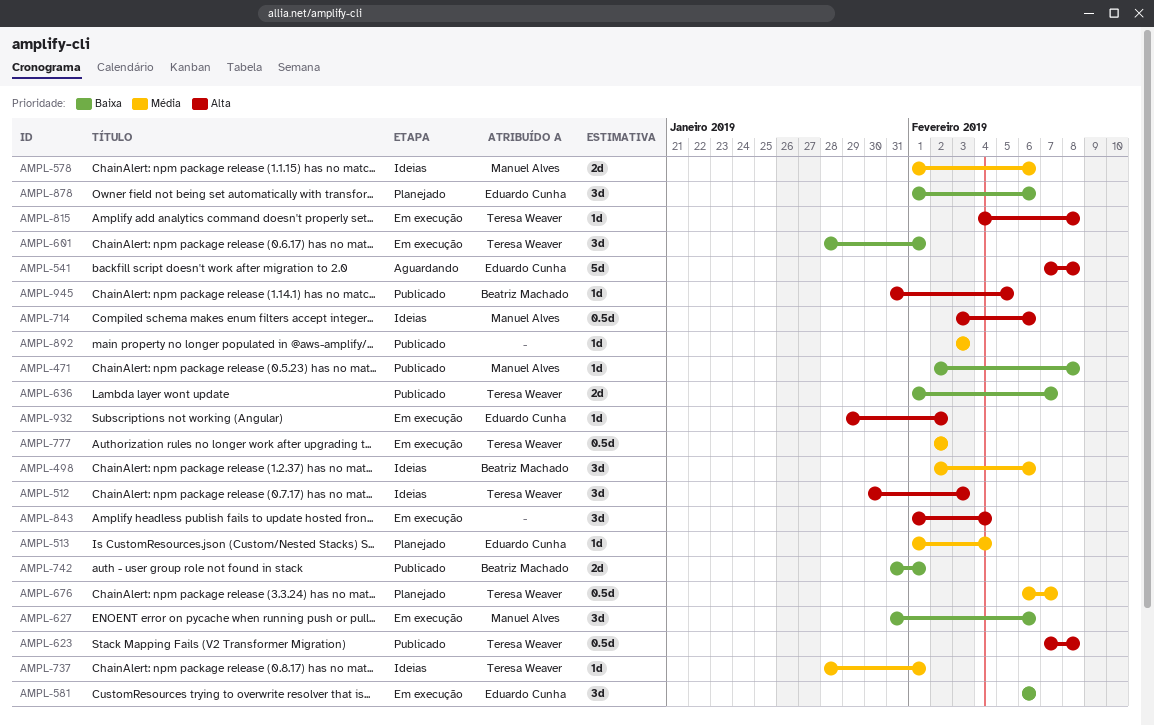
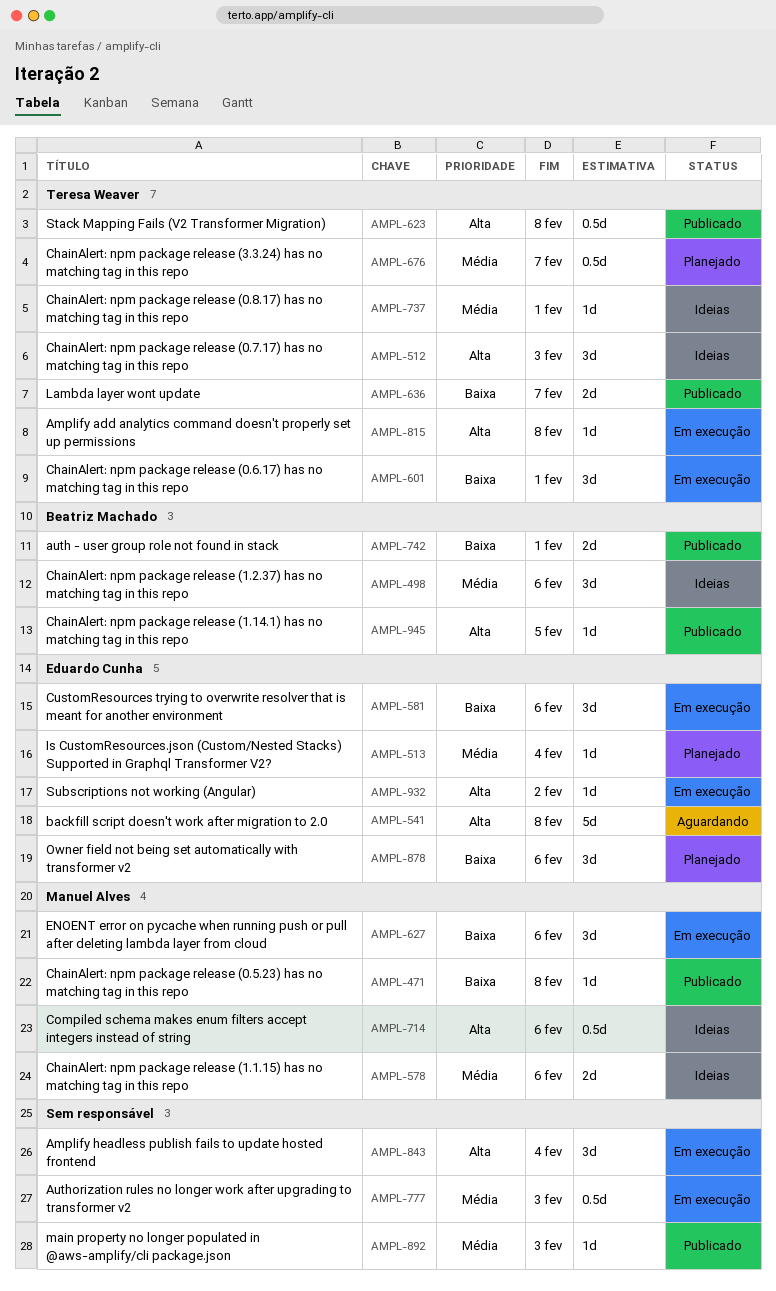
AMPL-777, owner: Teresa Weaver -> none
AMPL-777, due: Feb 2 -> Feb 3

